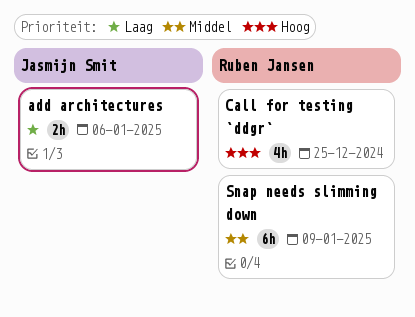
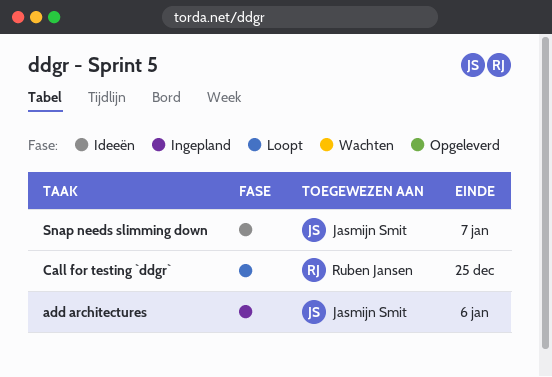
Snap needs slimming down, owner: Ruben Jansen -> Jasmijn Smit
Snap needs slimming down, due: Jan 9 -> Jan 7

